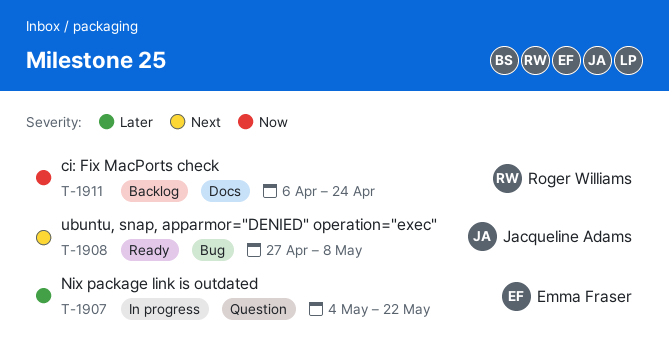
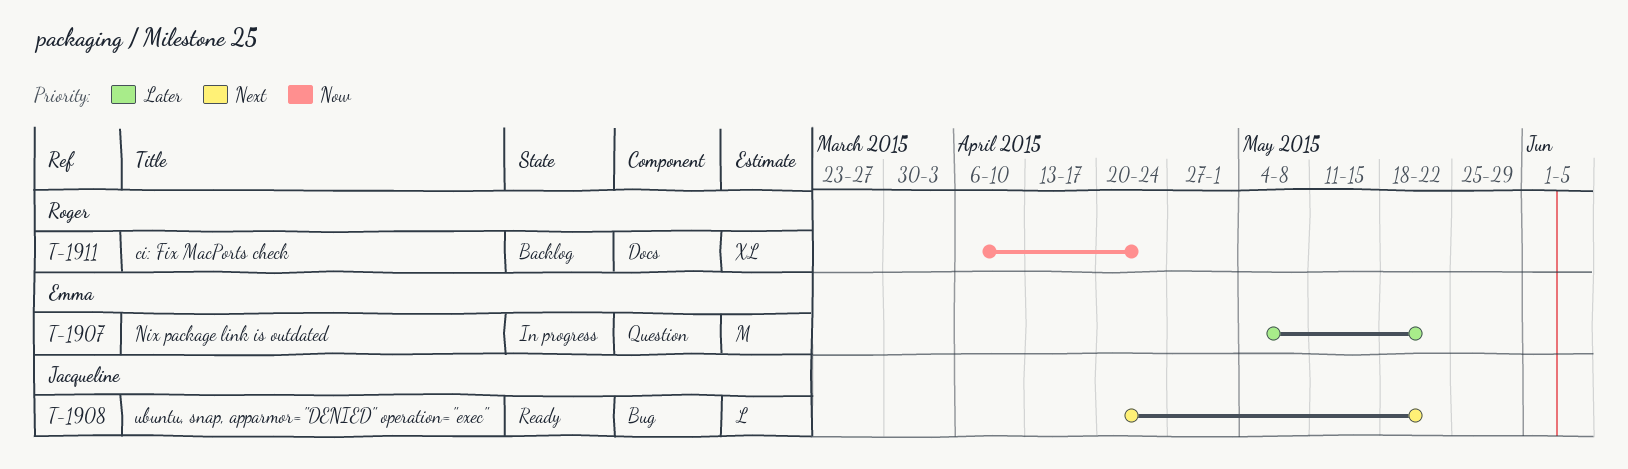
T-1908, start: Apr 27 -> Apr 20
T-1908, due: May 8 -> May 22

